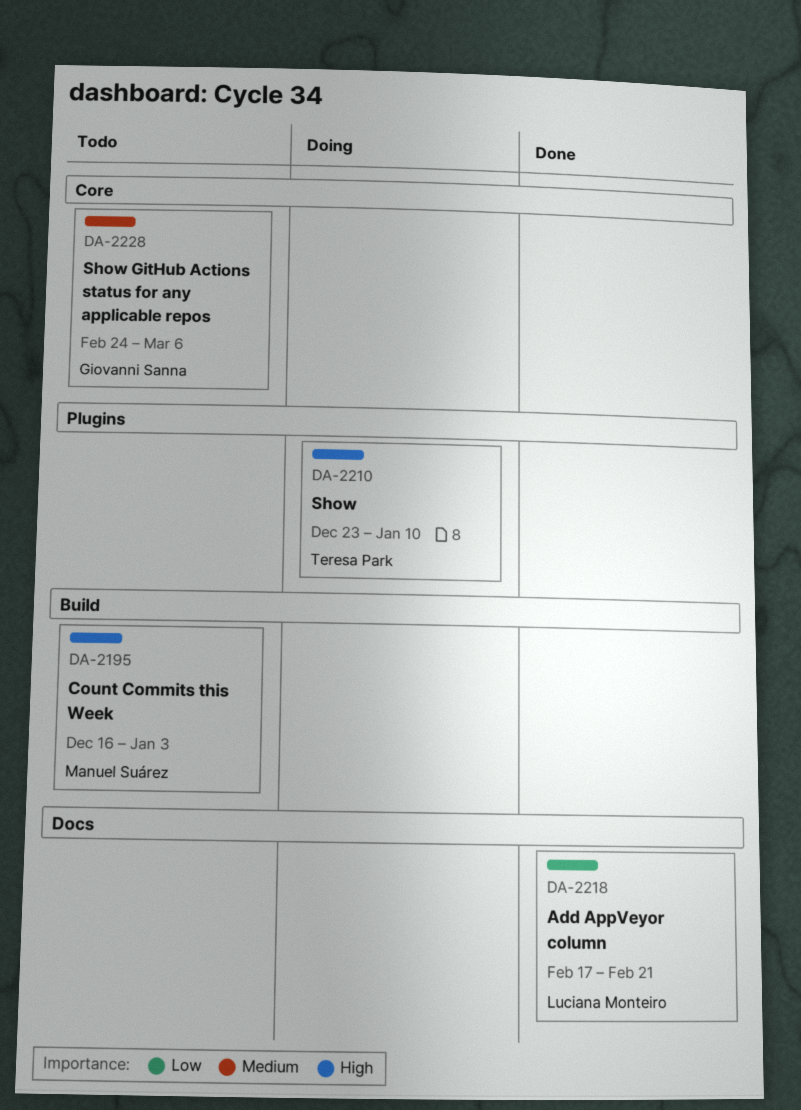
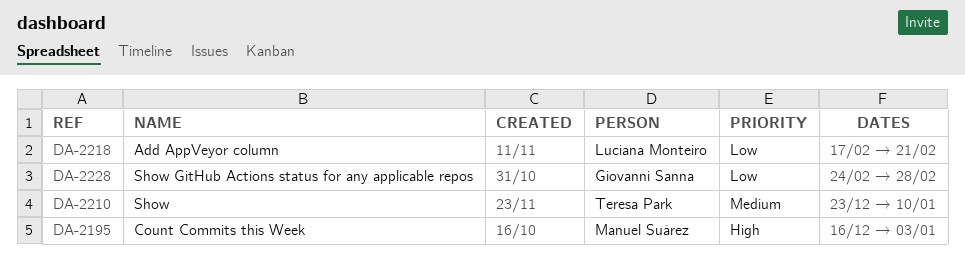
DA-2210, priority: High -> Medium
DA-2228, priority: Medium -> Low
DA-2228, due: Mar 6 -> Feb 28

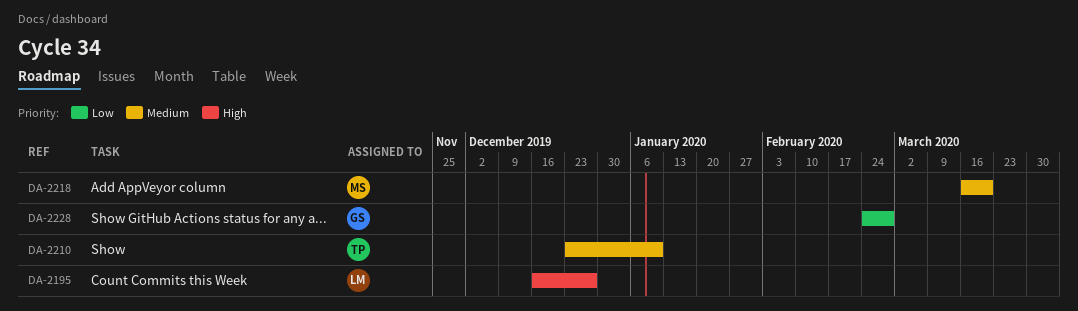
DA-2195, owner: Manuel Suárez -> Luciana Monteiro
DA-2195, due: Jan 3 -> Dec 27
DA-2218, owner: Luciana Monteiro -> Manuel Suárez
DA-2218, priority: Low -> Medium
DA-2218, start: Feb 17 -> Mar 16
DA-2218, due: Feb 21 -> Mar 20

